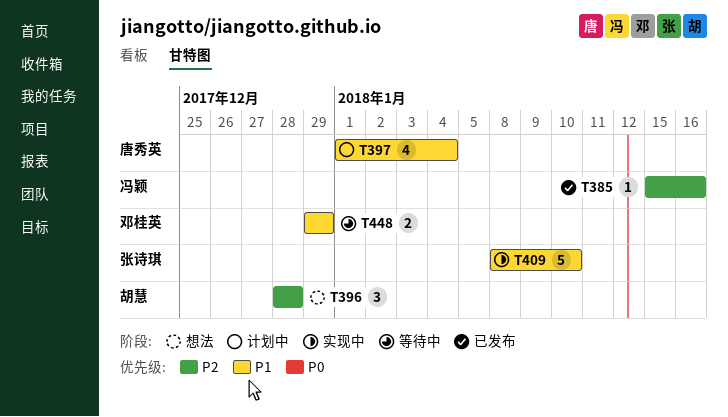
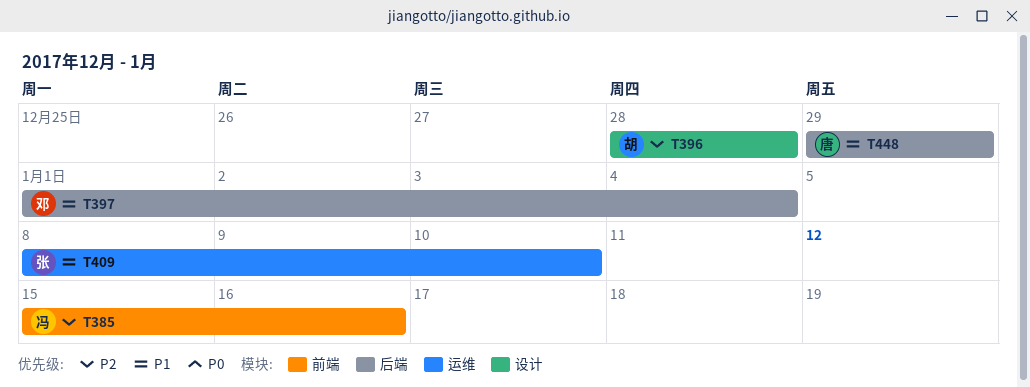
T397, owner: 唐秀英 -> 邓桂英
T448, owner: 邓桂英 -> 唐秀英

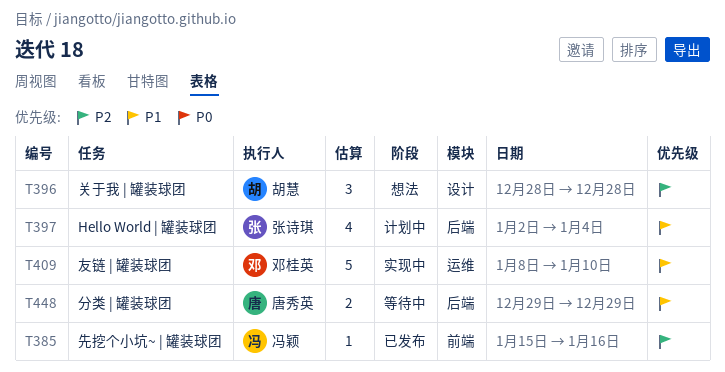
T397, owner: 邓桂英 -> 张诗琪
T397, start: Jan 1 -> Jan 2
T409, owner: 张诗琪 -> 邓桂英

